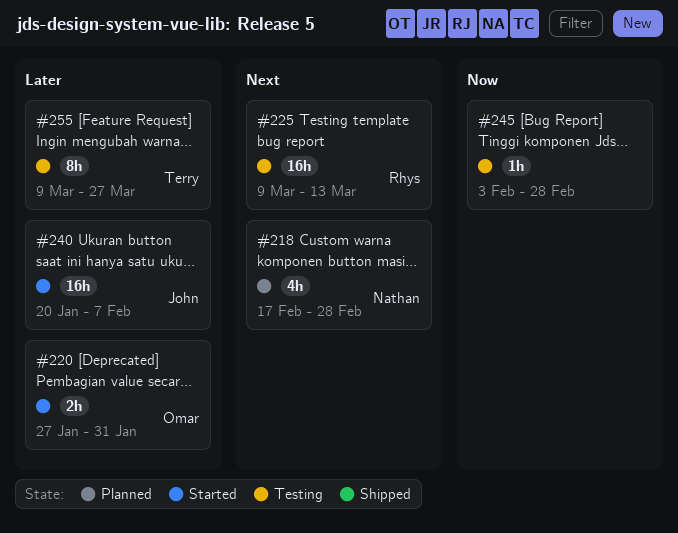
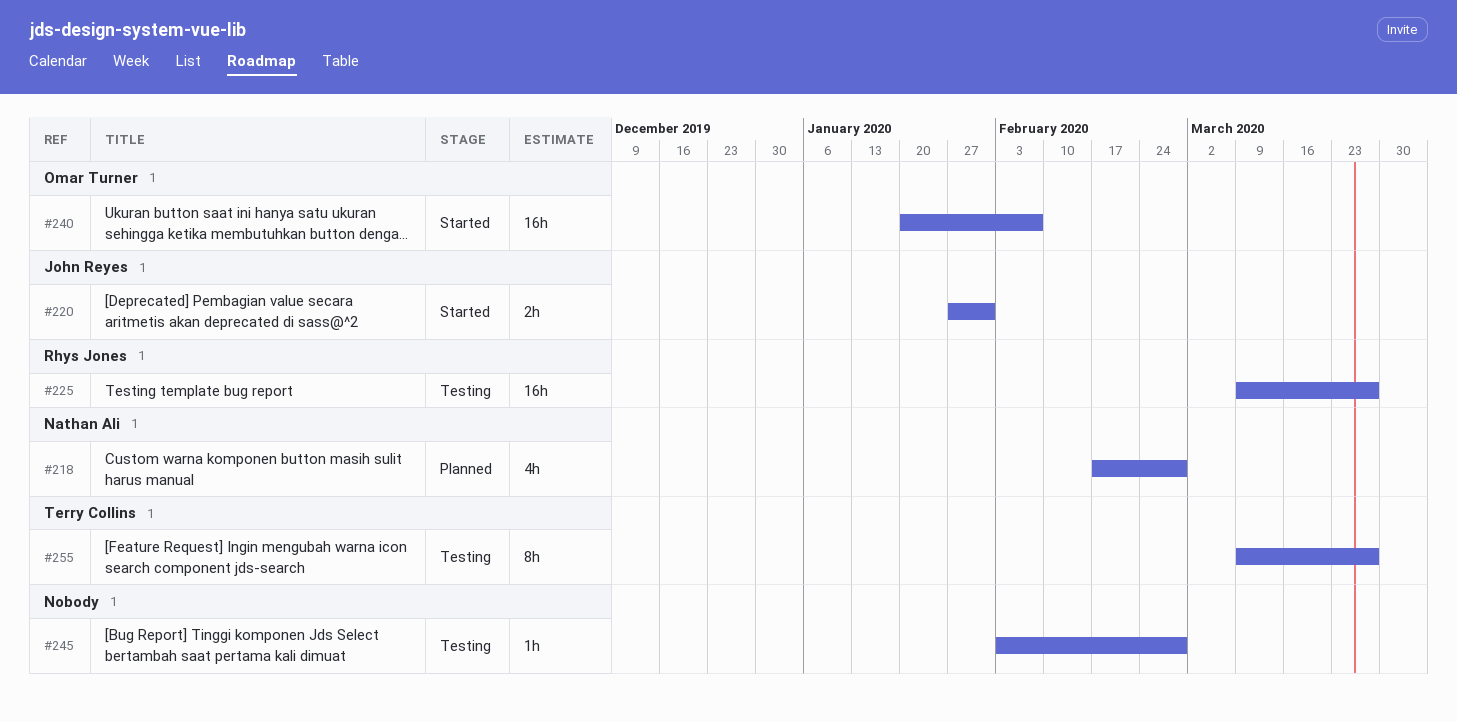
#220, owner: Omar Turner -> John Reyes
#225, due: Mar 13 -> Mar 27
#240, owner: John Reyes -> Omar Turner

